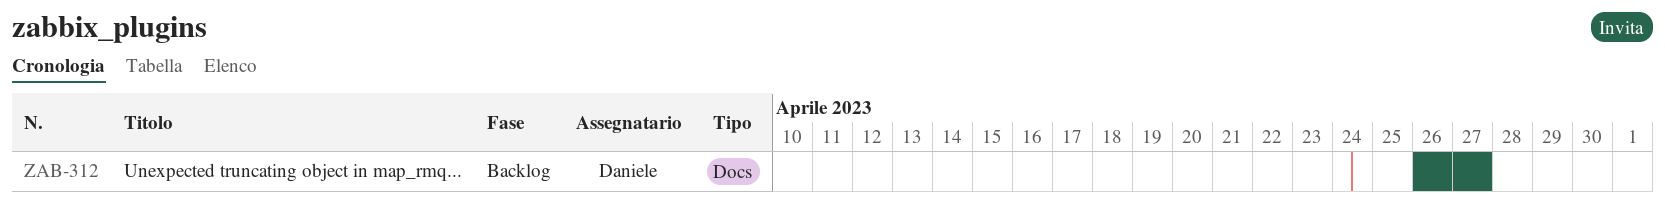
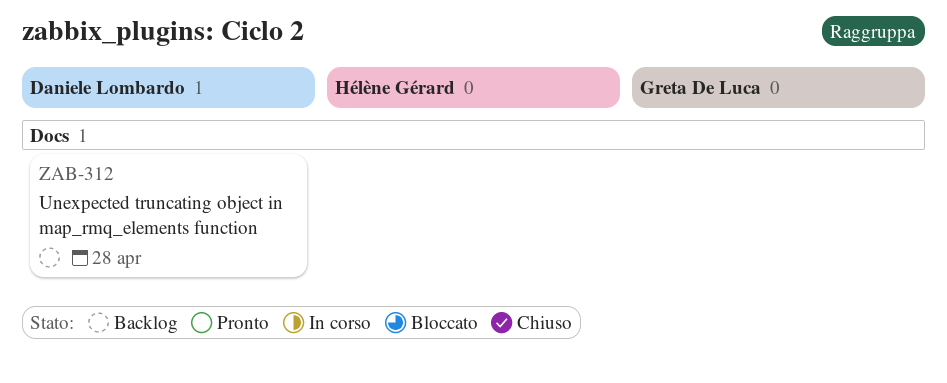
ZAB-312, due: Apr 27 -> Apr 28

